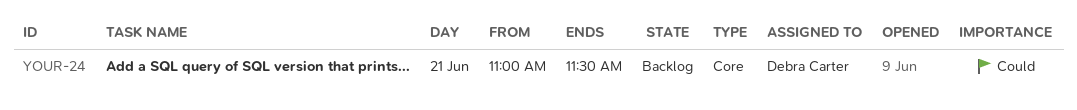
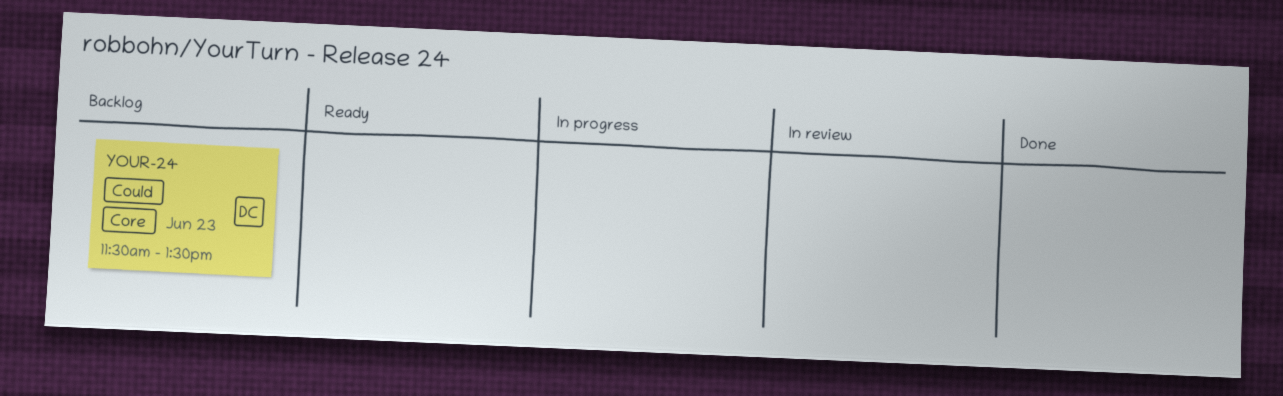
YOUR-24, day: Jun 21 -> Jun 23
YOUR-24, begins: 11:00 -> 11:30
YOUR-24, ends: 11:30 -> 13:30

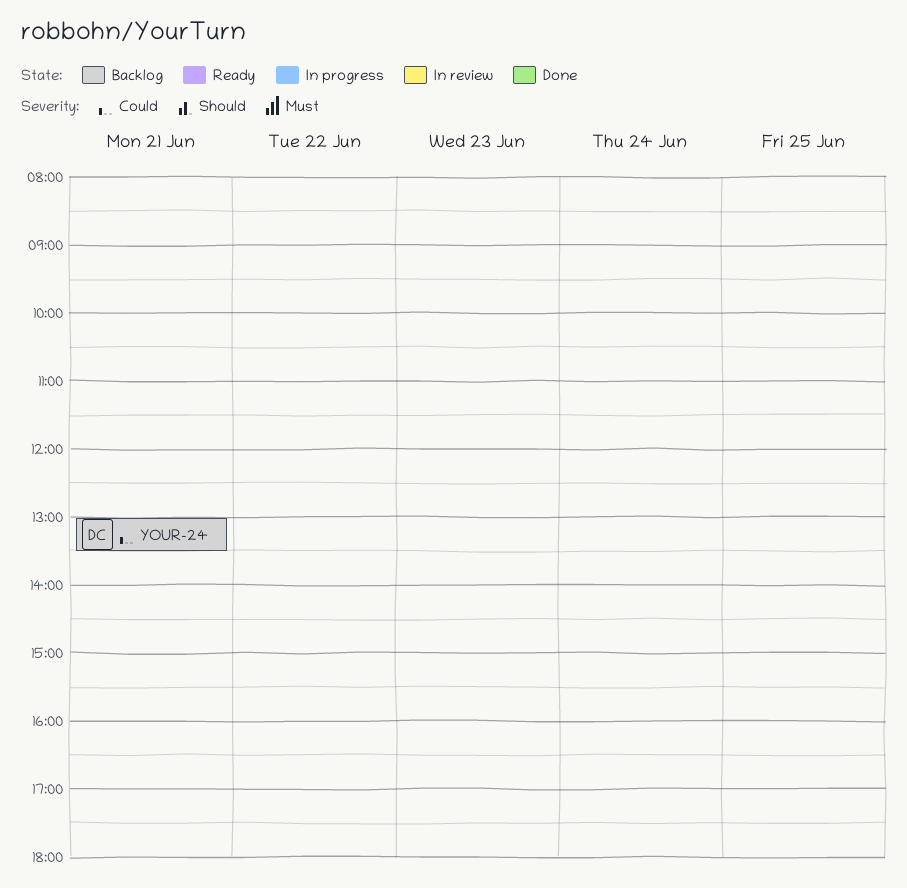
YOUR-24, day: Jun 23 -> Jun 21
YOUR-24, begins: 11:30 -> 13:00

